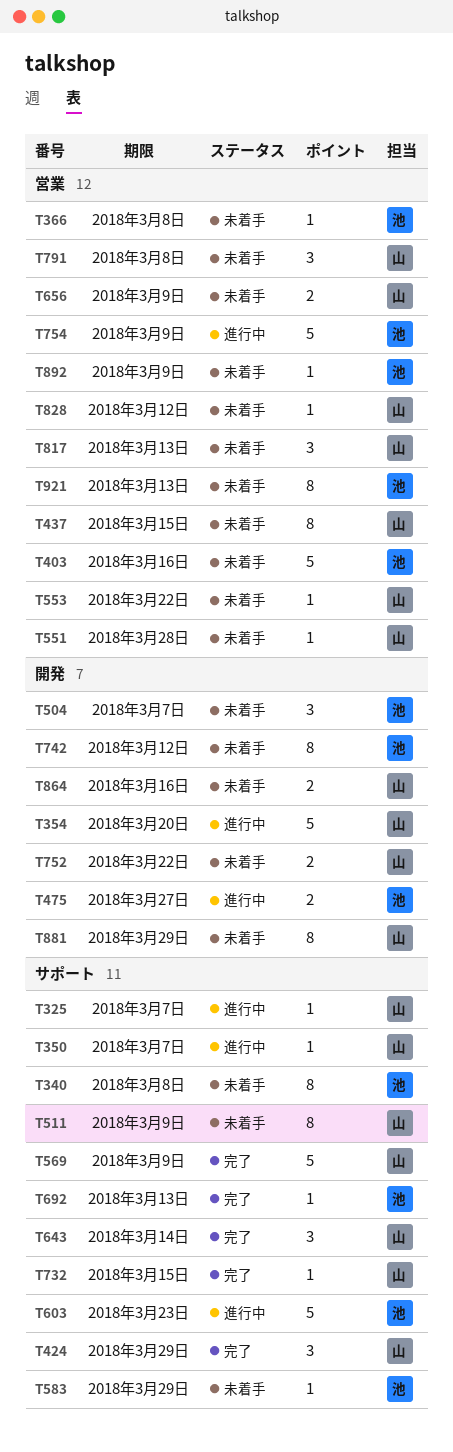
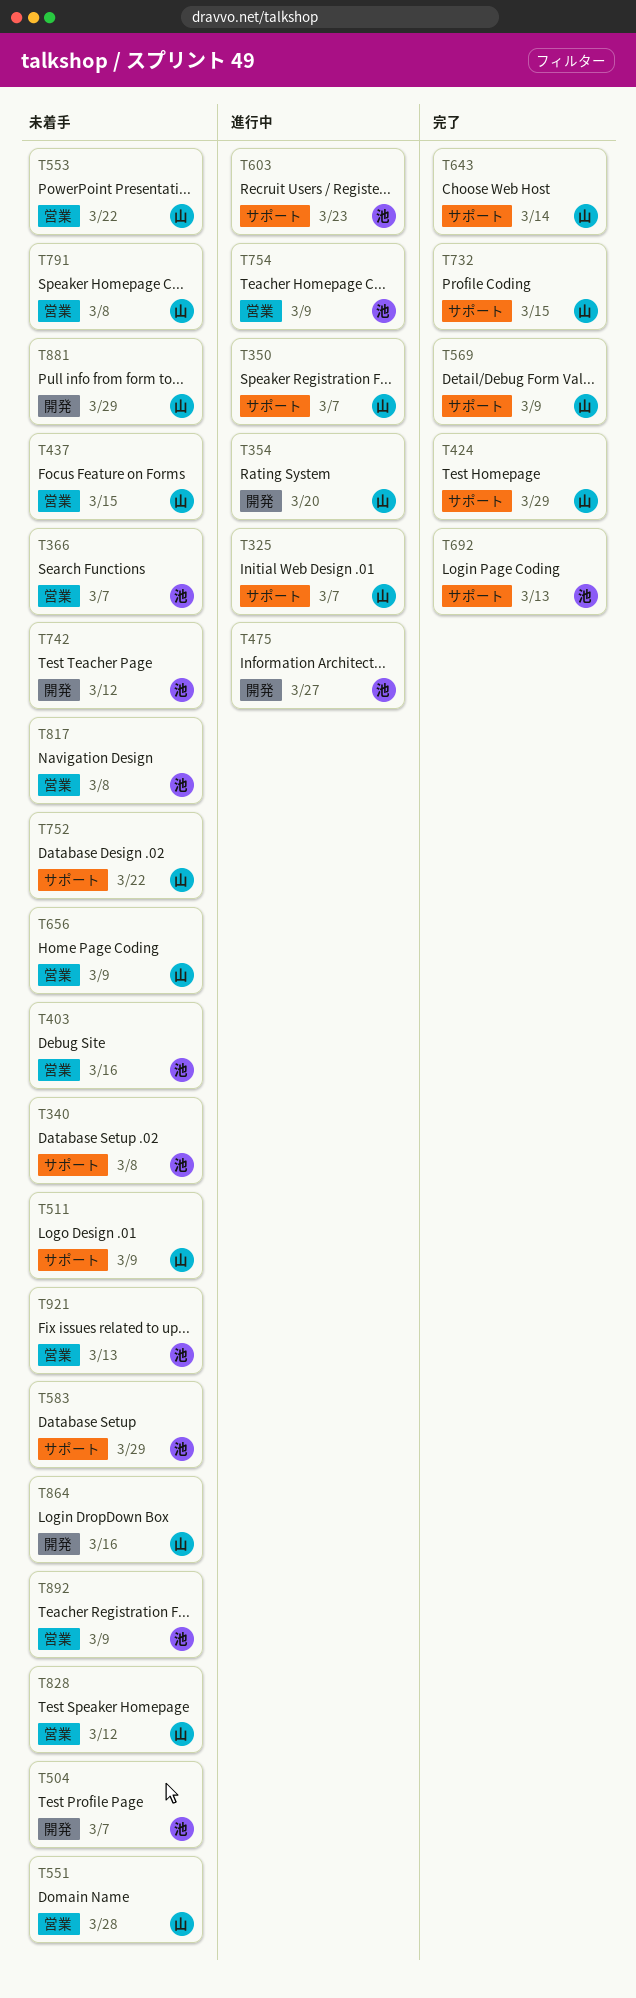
T366, due: Mar 8 -> Mar 7
T752, label: 開発 -> サポート
T817, owner: 山 -> 池
T817, due: Mar 13 -> Mar 8

